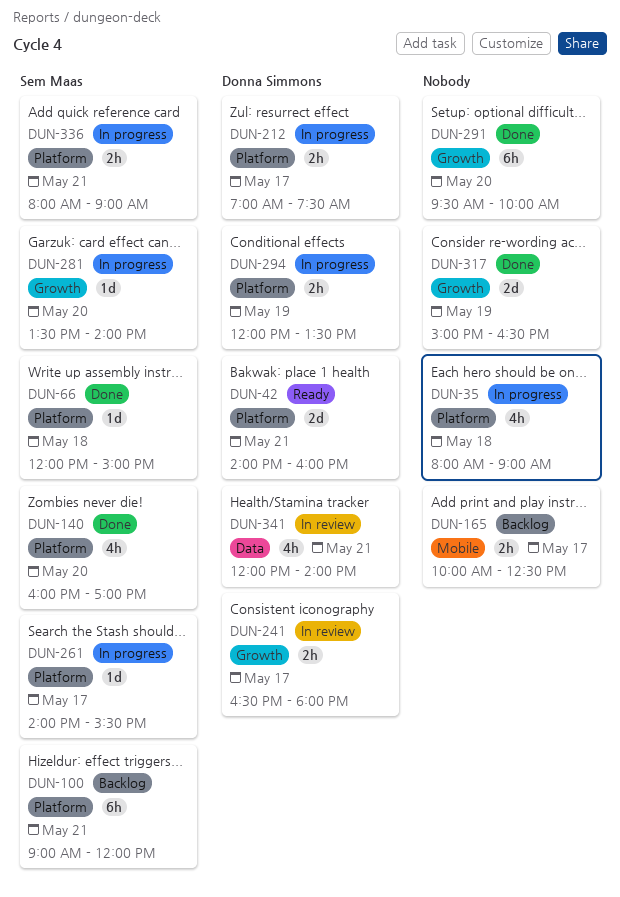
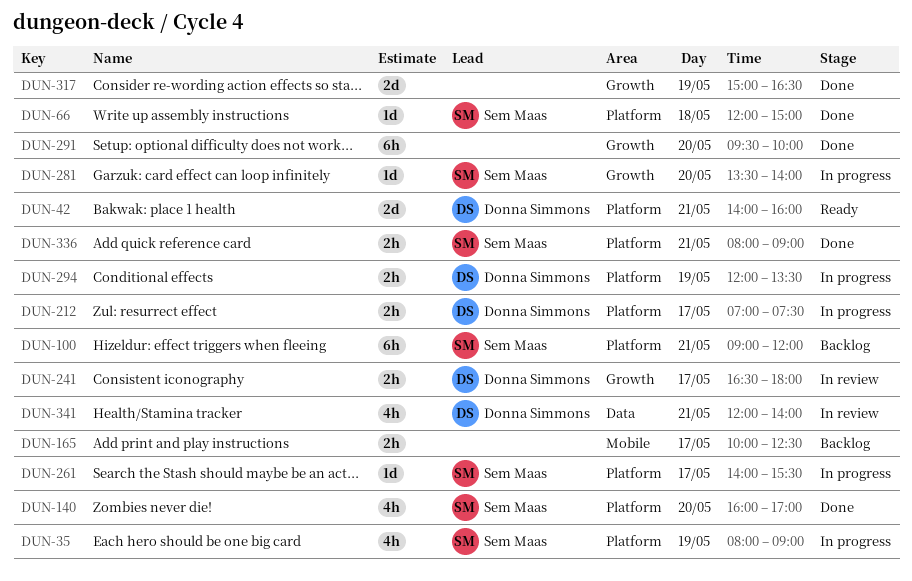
DUN-35, owner: none -> Sem Maas
DUN-35, day: May 18 -> May 19
DUN-336, status: In progress -> Done

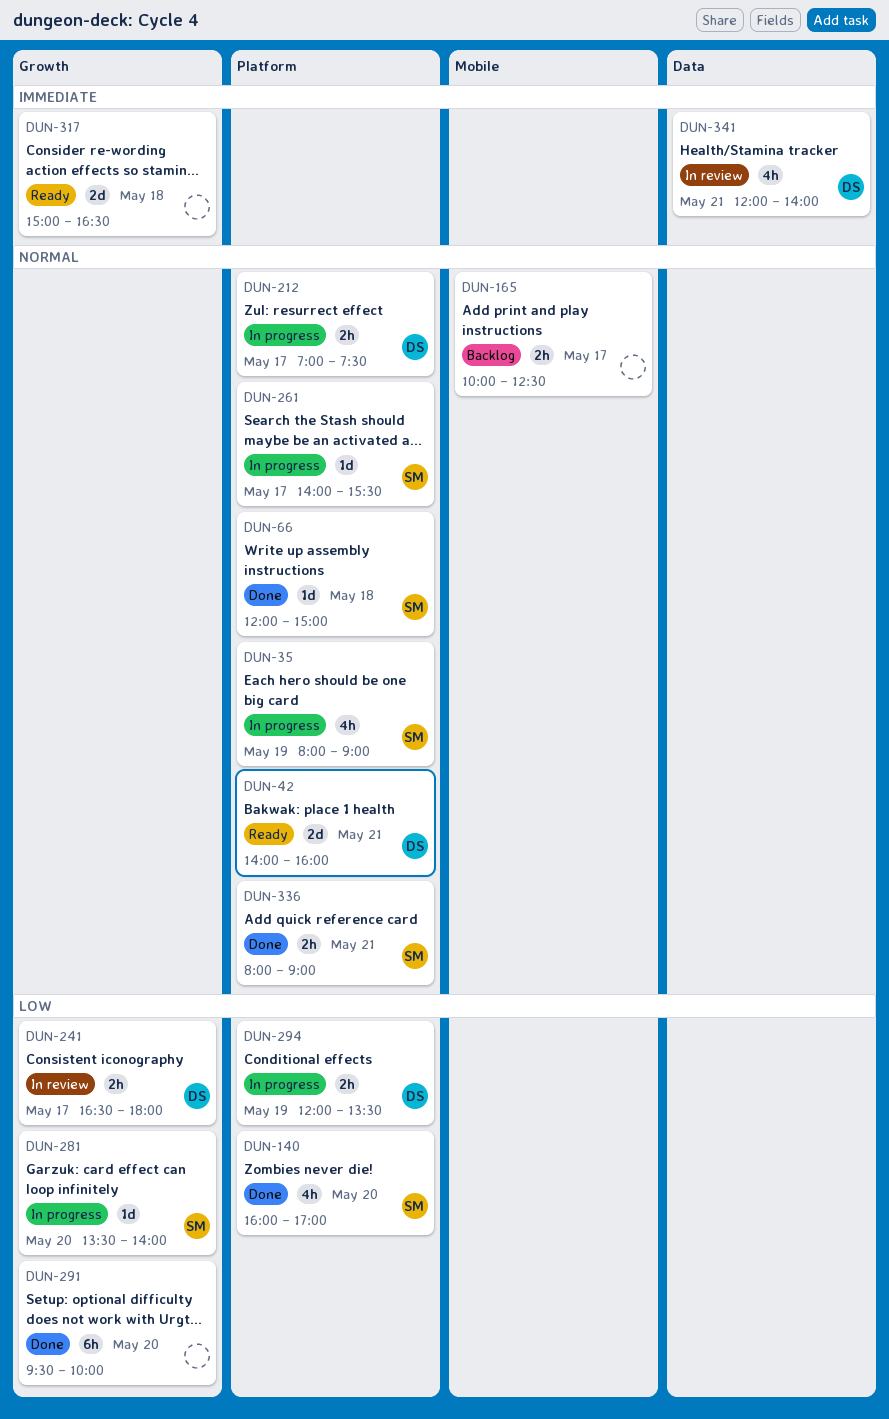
DUN-100: present -> none
DUN-317, status: Done -> Ready
DUN-317, day: May 19 -> May 18

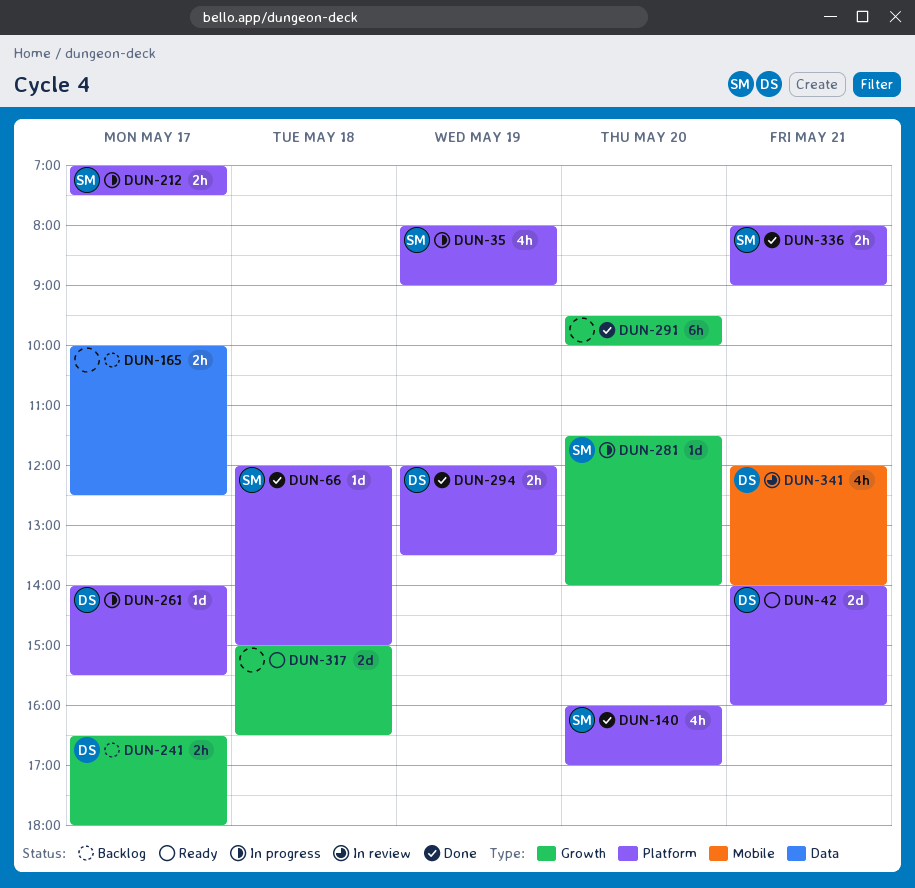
DUN-165, label: Mobile -> Data
DUN-212, owner: DS -> SM
DUN-241, status: In review -> Backlog
DUN-261, owner: SM -> DS
DUN-281, begins: 13:30 -> 11:30
DUN-294, status: In progress -> Done
DUN-341, label: Data -> Mobile

